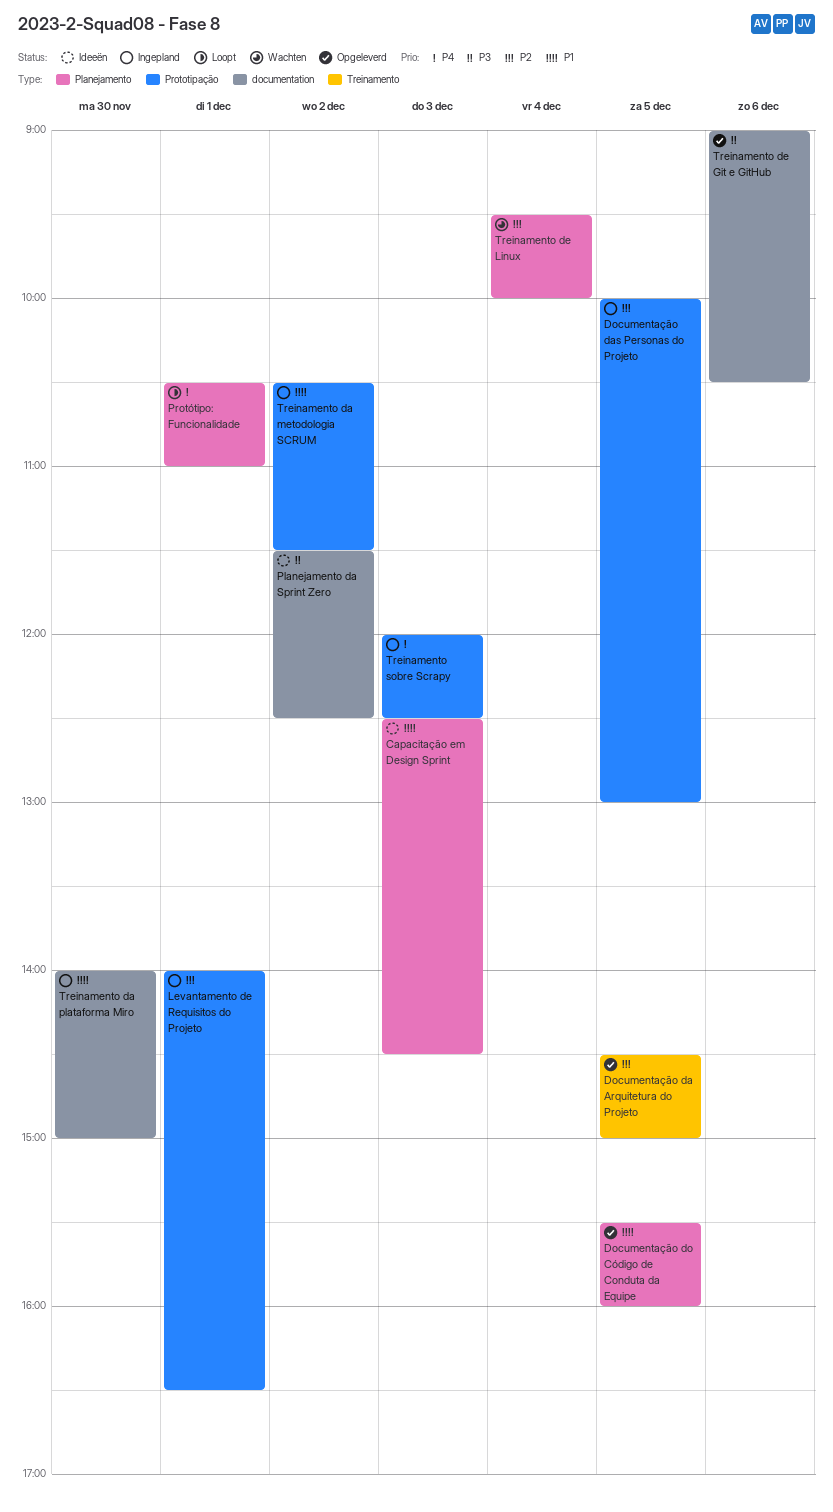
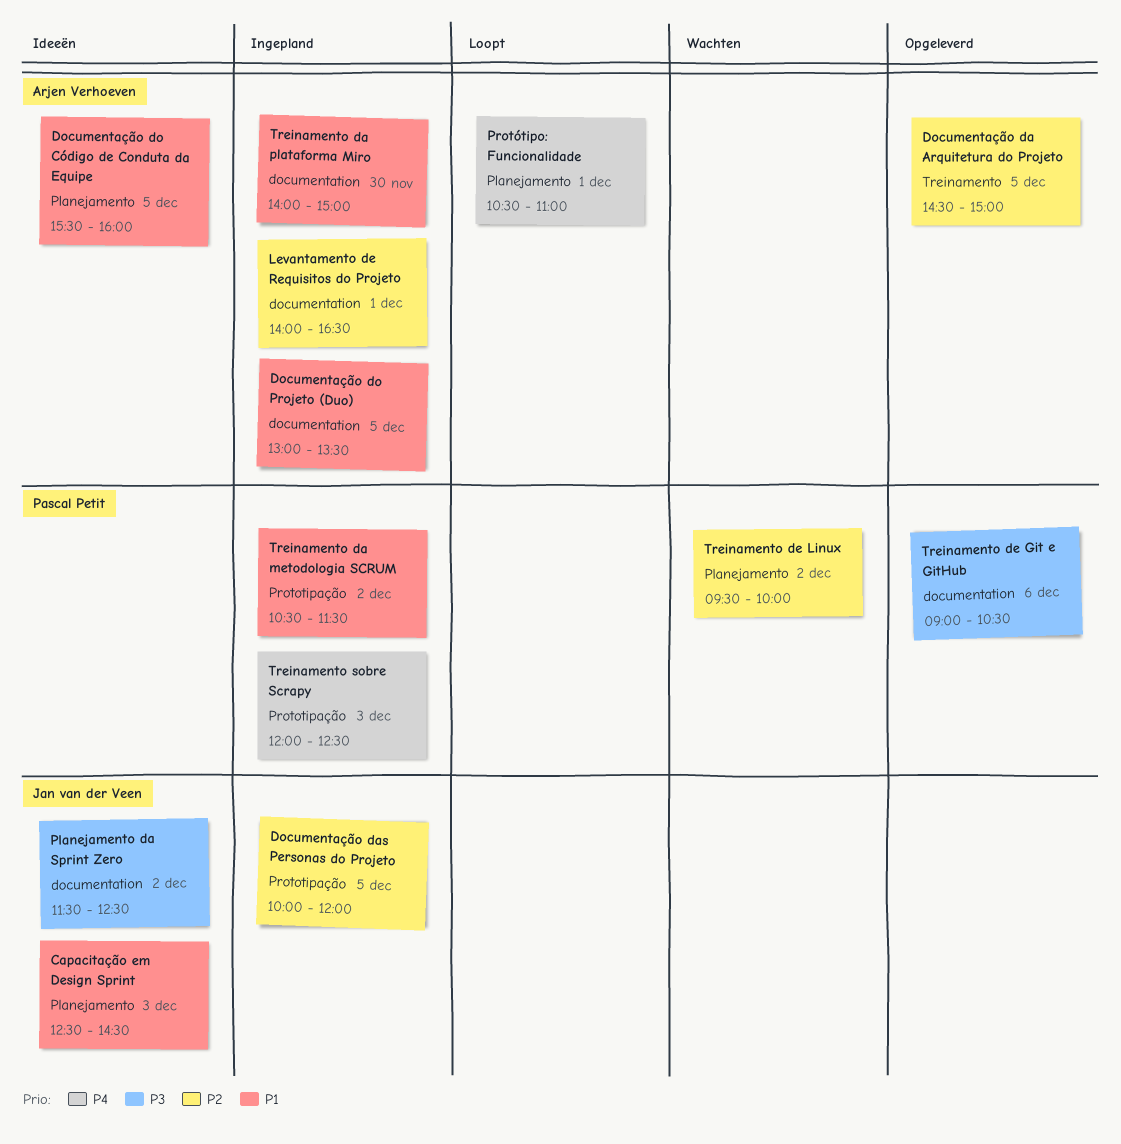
Documentação das Personas do Projeto, ends: 13:00 -> 12:00
Documentação do Código de Conduta da Equipe, status: Opgeleverd -> Ideeën
Documentação do Projeto (Duo): none -> present
Levantamento de Requisitos do Projeto, label: Prototipação -> documentation
Treinamento de Linux, day: Dec 4 -> Dec 2

